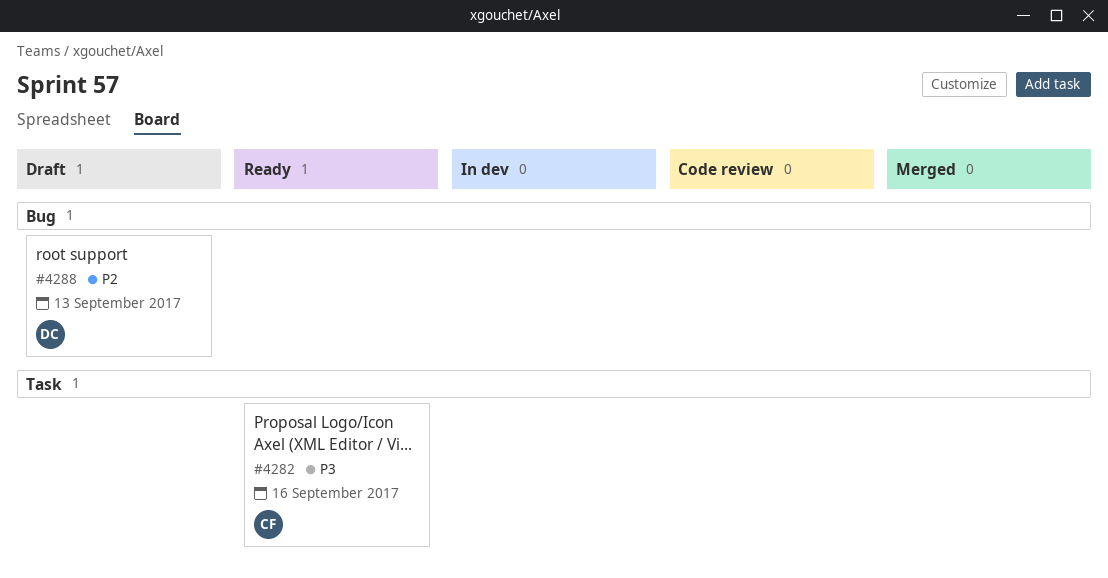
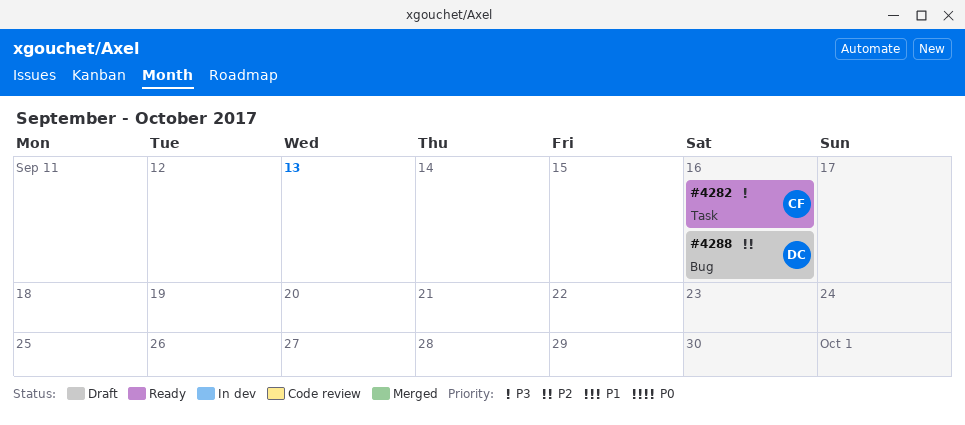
#4288, due: Sep 13 -> Sep 16

